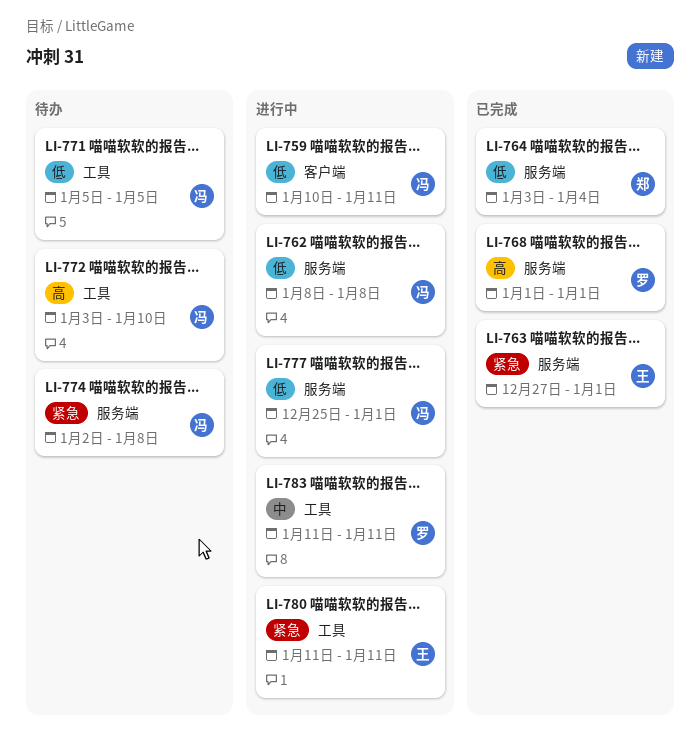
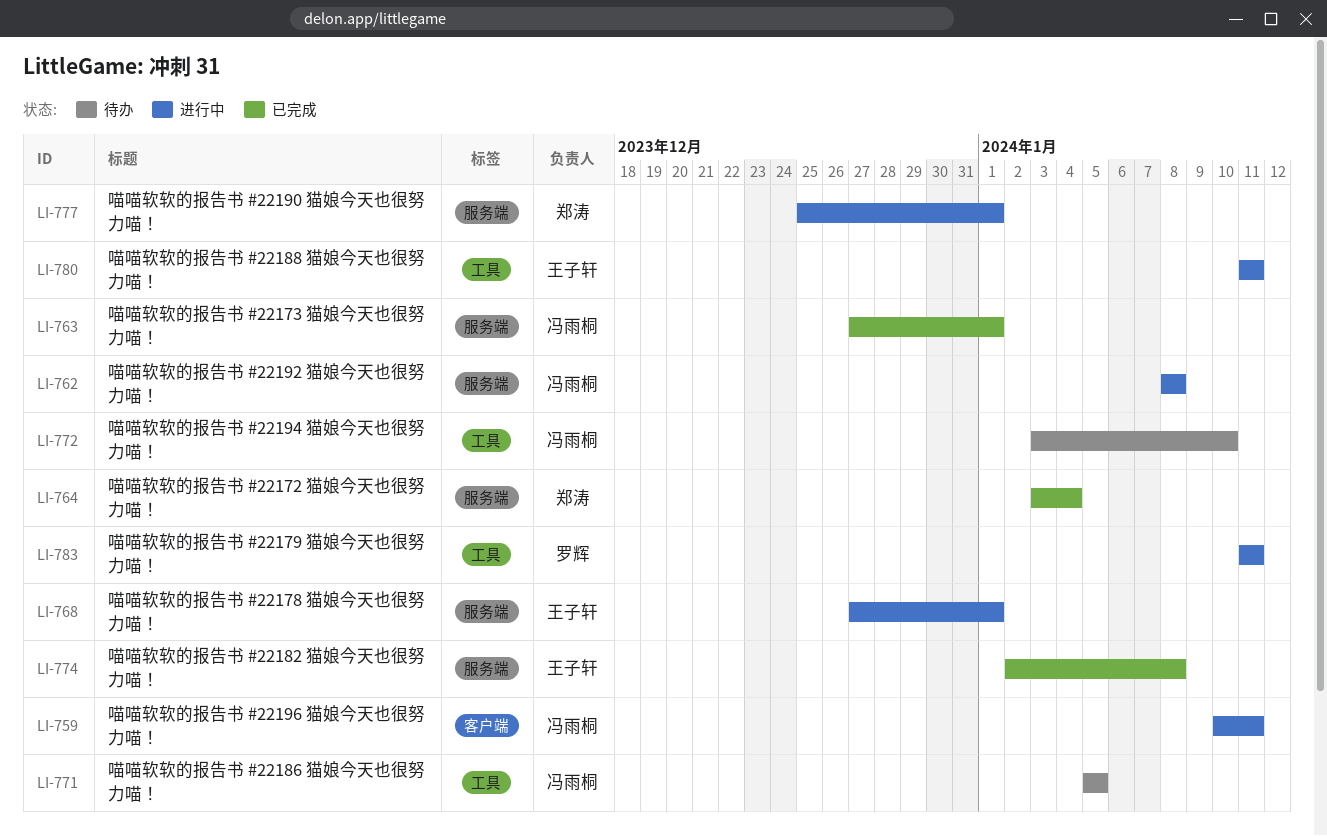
LI-763, owner: 王子轩 -> 冯雨桐
LI-768, status: 已完成 -> 进行中
LI-768, owner: 罗辉 -> 王子轩
LI-768, start: Jan 1 -> Dec 27
LI-774, status: 待办 -> 已完成
LI-774, owner: 冯雨桐 -> 王子轩
LI-777, owner: 冯雨桐 -> 郑涛

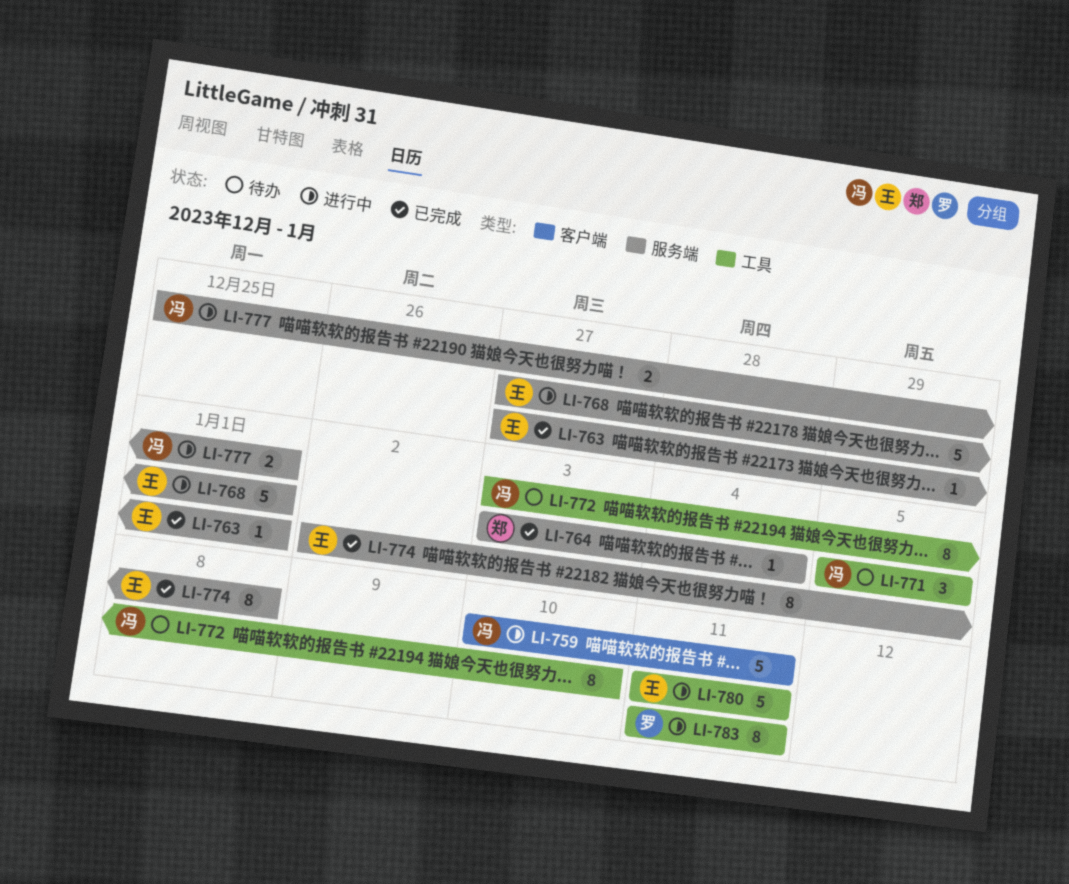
LI-762: present -> none
LI-763, owner: 冯雨桐 -> 王子轩
LI-777, owner: 郑涛 -> 冯雨桐

